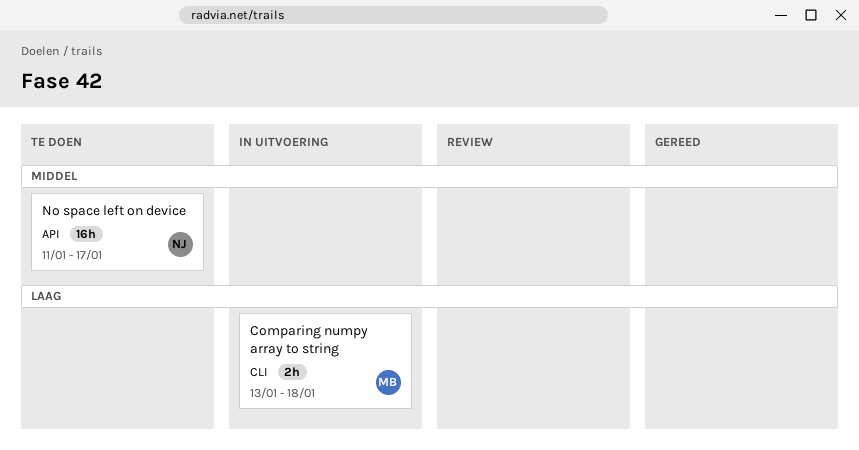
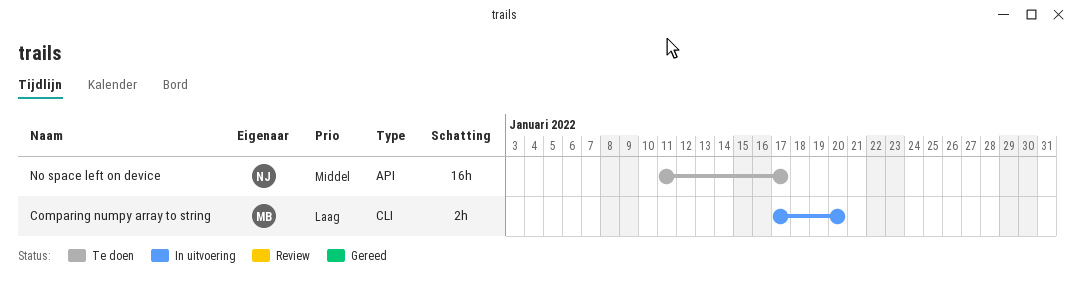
Comparing numpy array to string, start: Jan 13 -> Jan 17
Comparing numpy array to string, due: Jan 18 -> Jan 20

